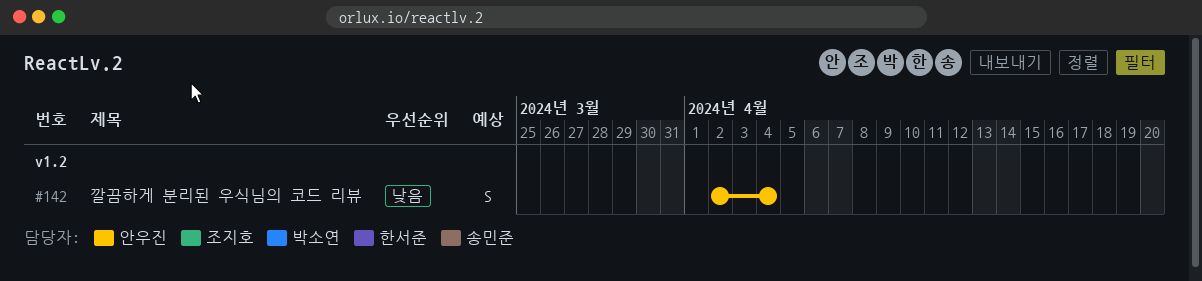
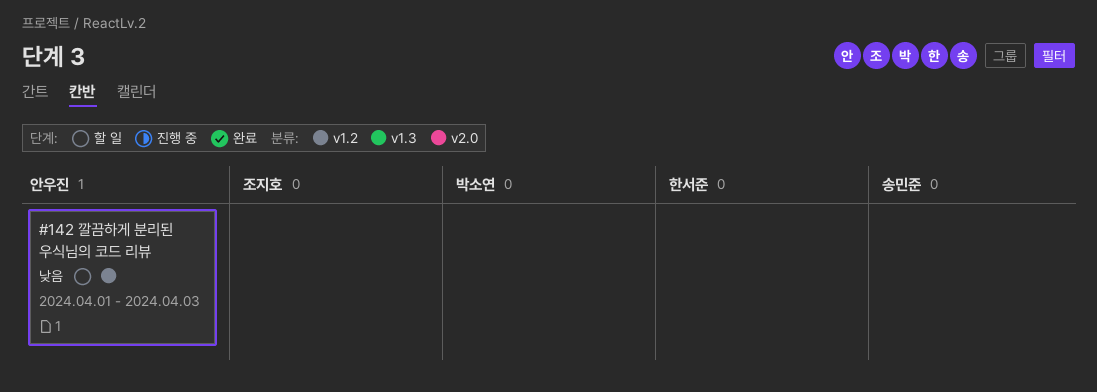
#142, start: Apr 2 -> Apr 1
#142, due: Apr 4 -> Apr 3

